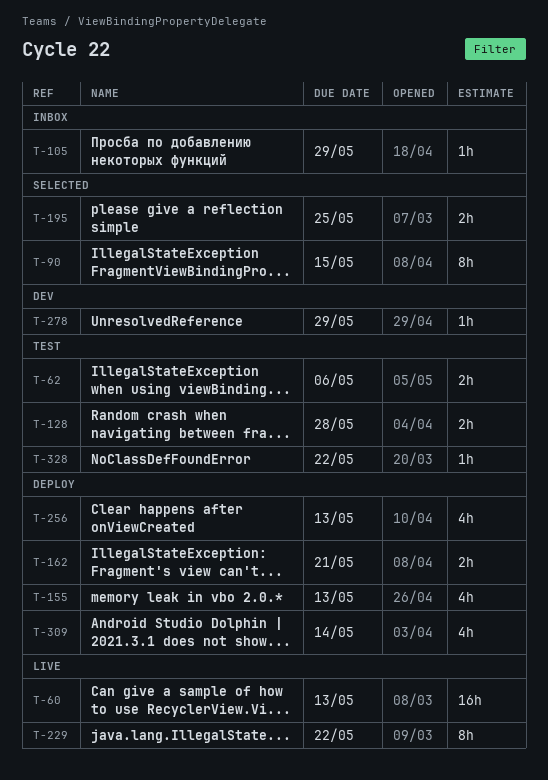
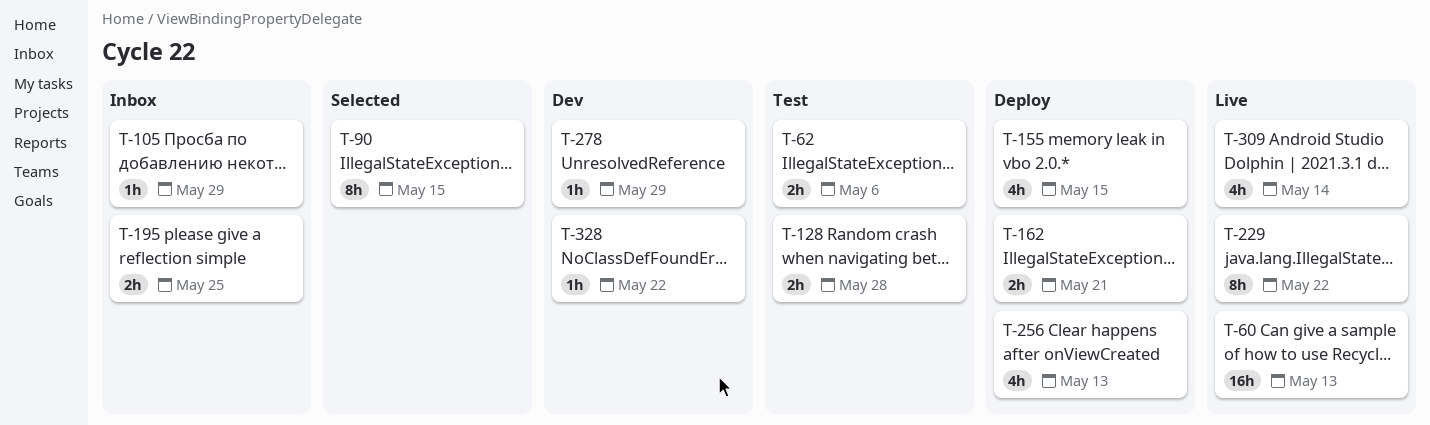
T-155, due: May 13 -> May 15
T-195, status: Selected -> Inbox
T-309, status: Deploy -> Live
T-328, status: Test -> Dev

